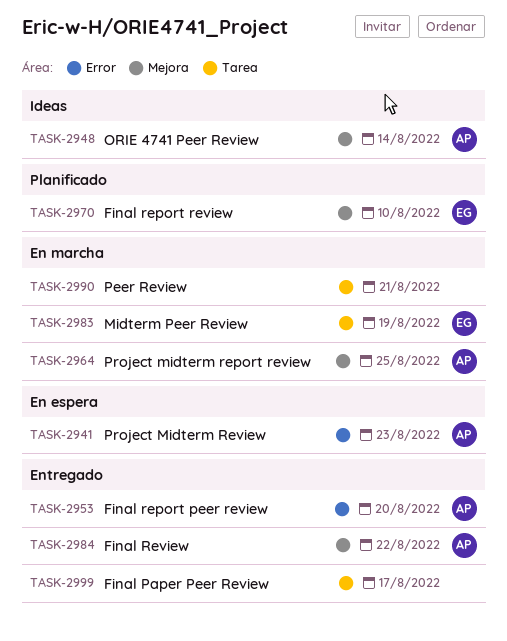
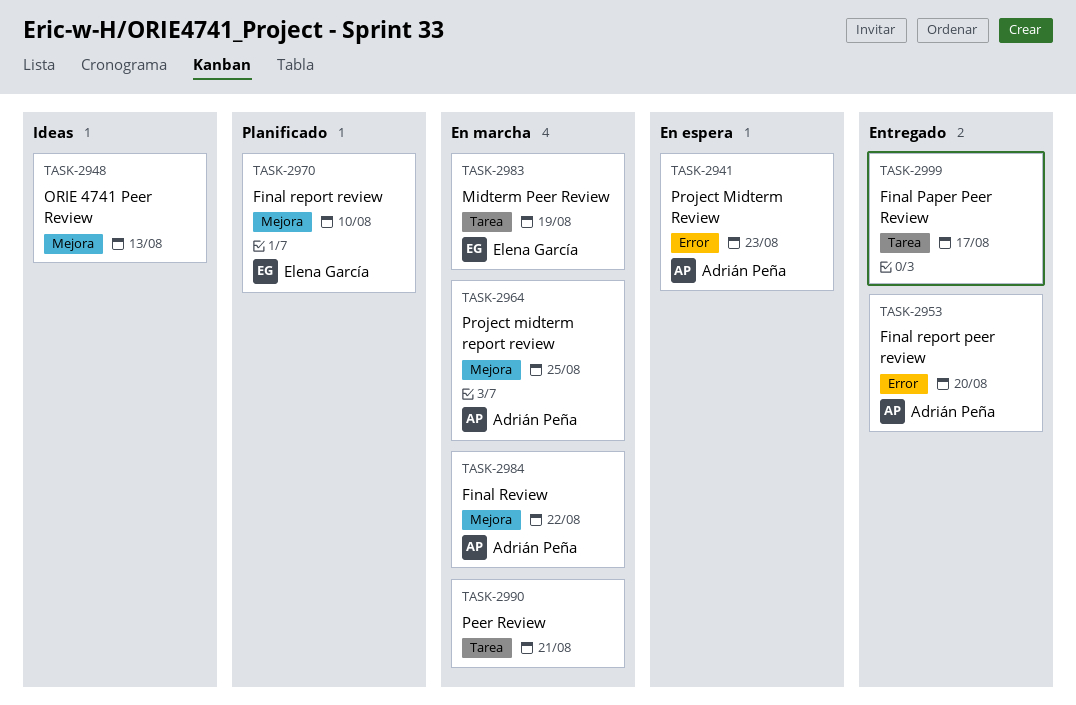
TASK-2948, owner: Adrián Peña -> none
TASK-2948, due: Aug 14 -> Aug 13
TASK-2984, status: Entregado -> En marcha

